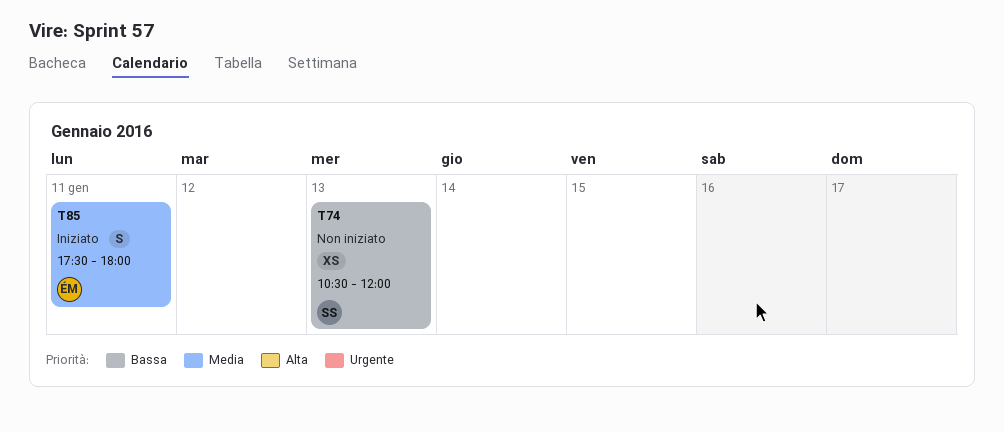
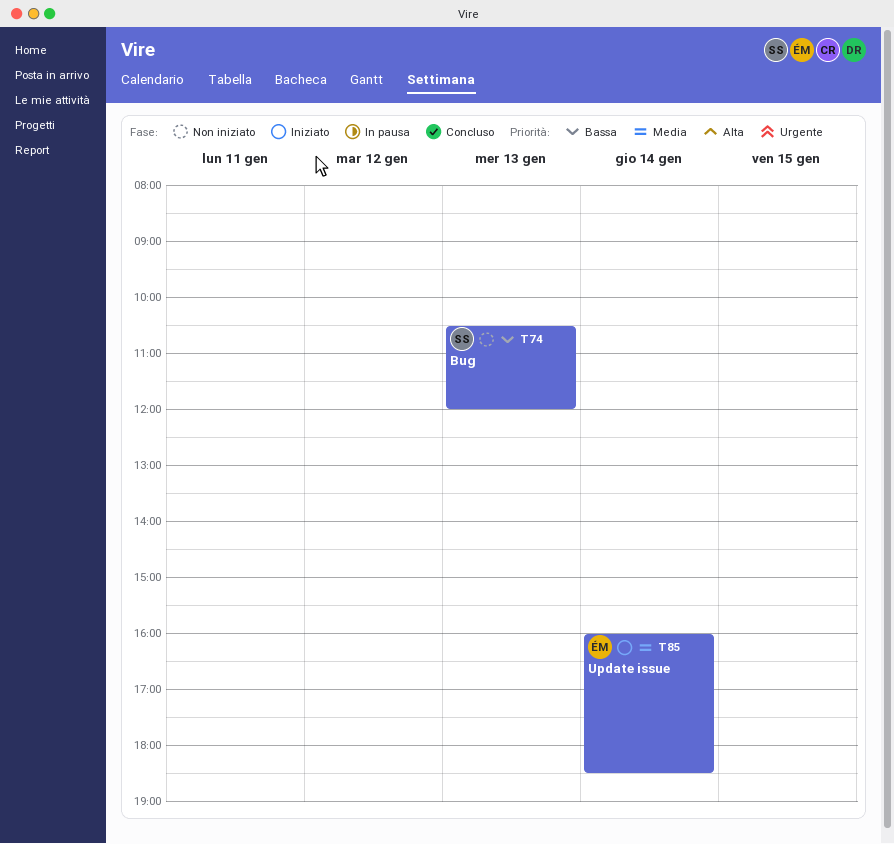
T85, day: Jan 11 -> Jan 14
T85, begins: 17:30 -> 16:00
T85, ends: 18:00 -> 18:30

